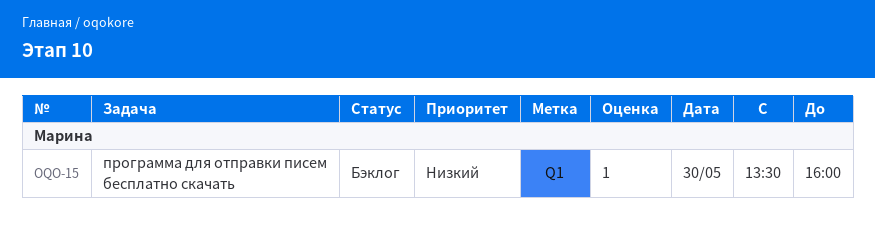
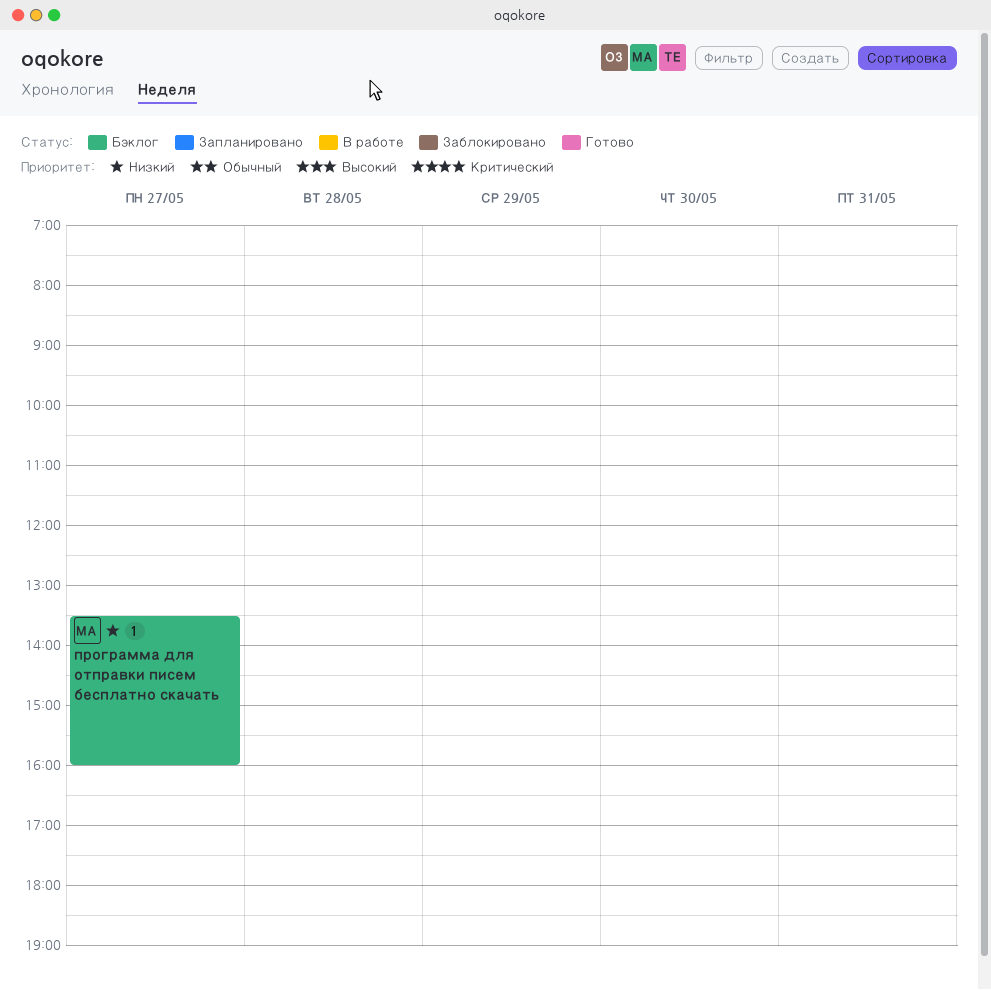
программа для отправки писем бесплатно скачать, day: May 30 -> May 27

